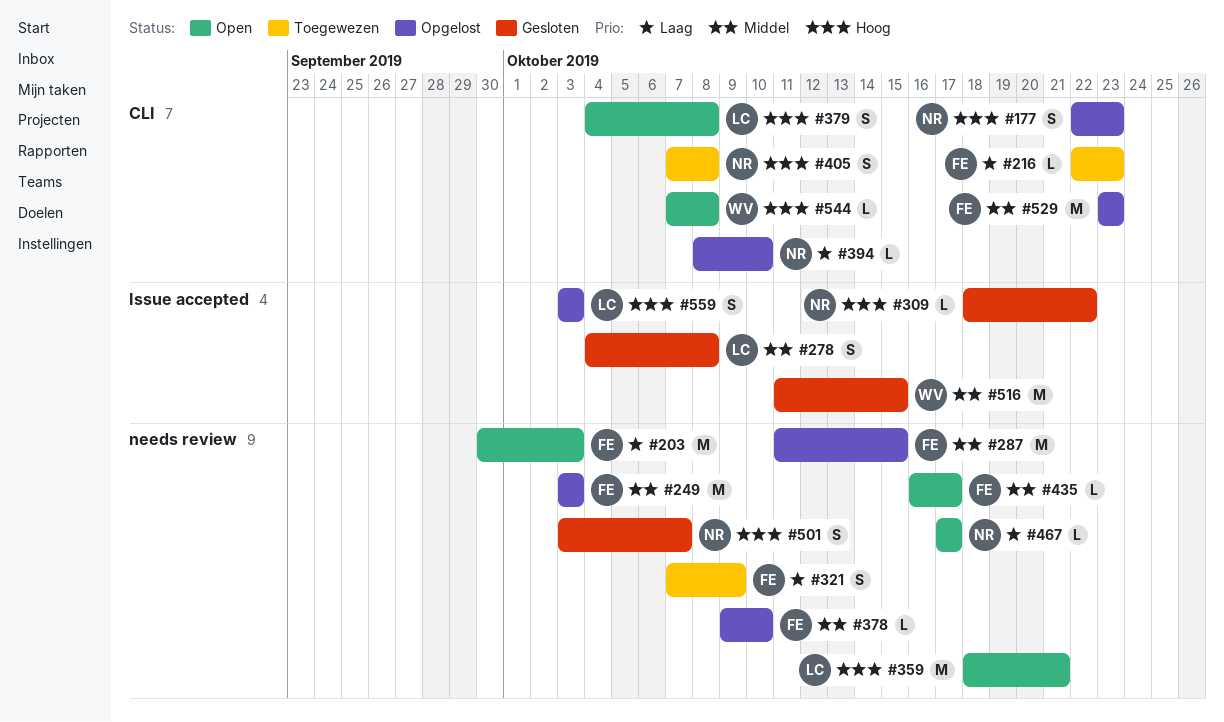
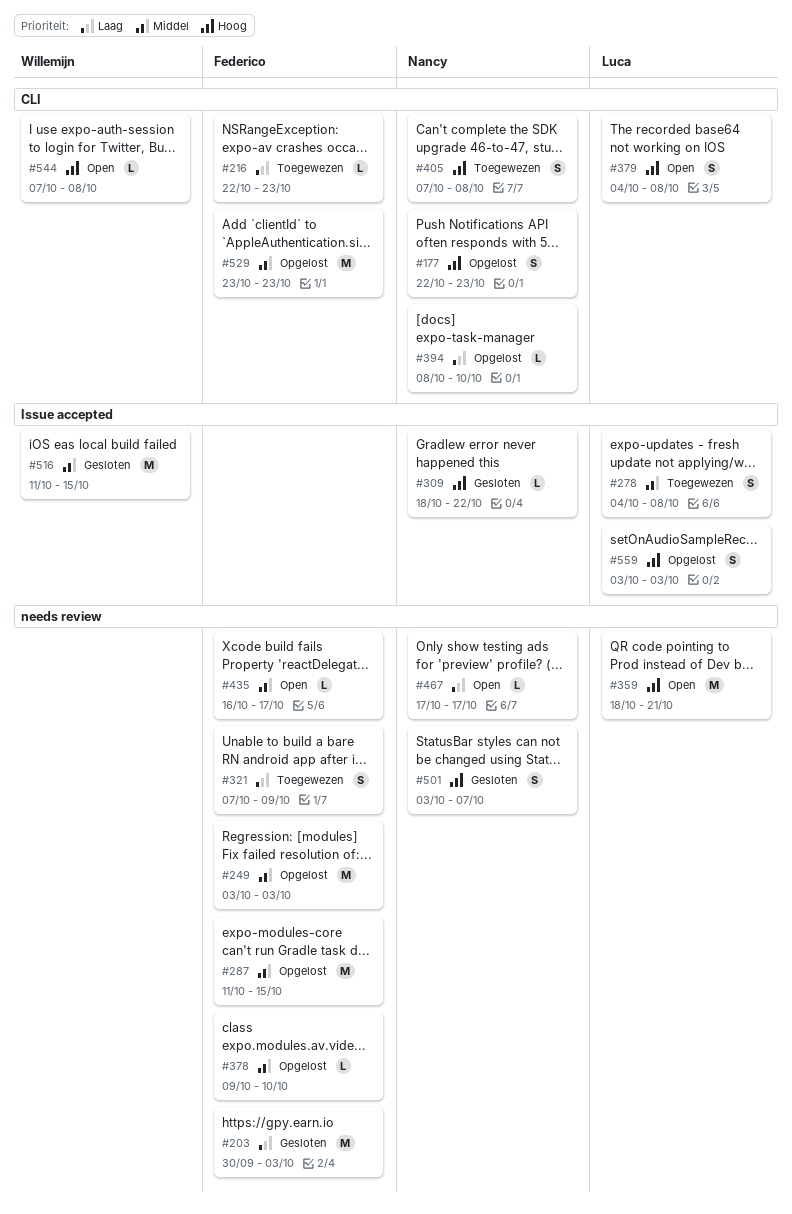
#203, status: Open -> Gesloten
#278, status: Gesloten -> Toegewezen

